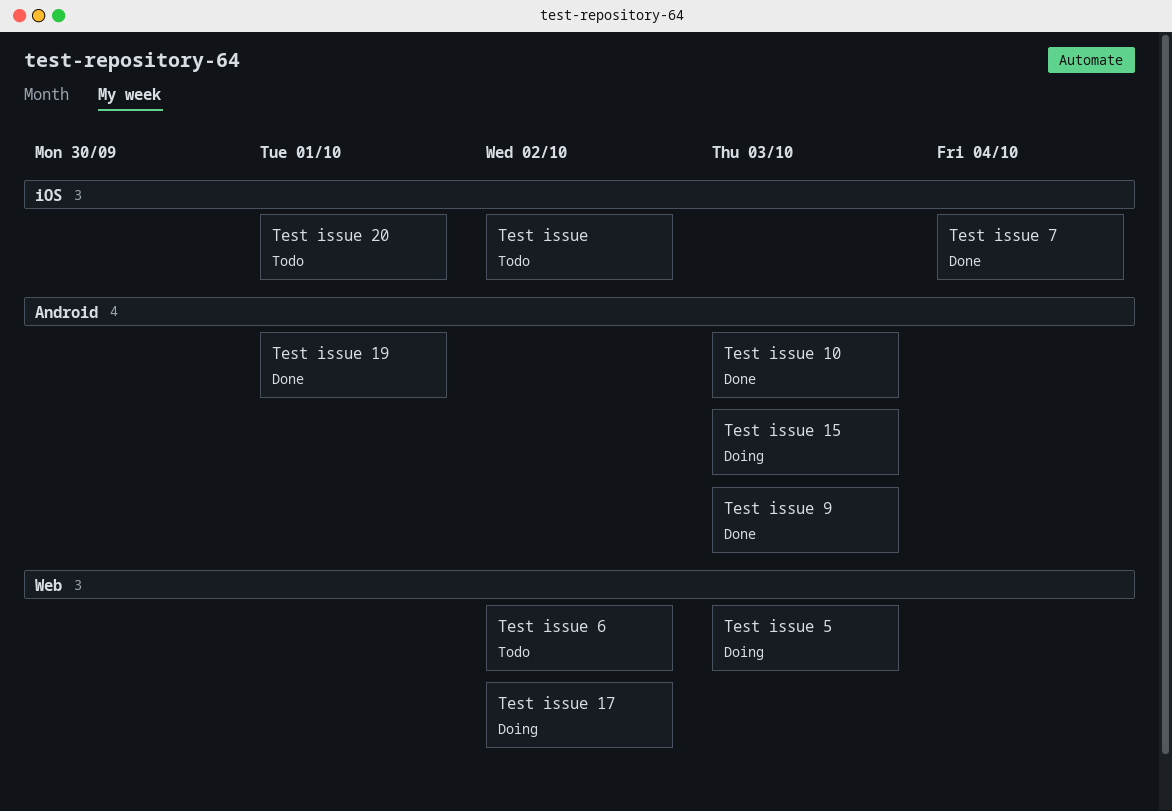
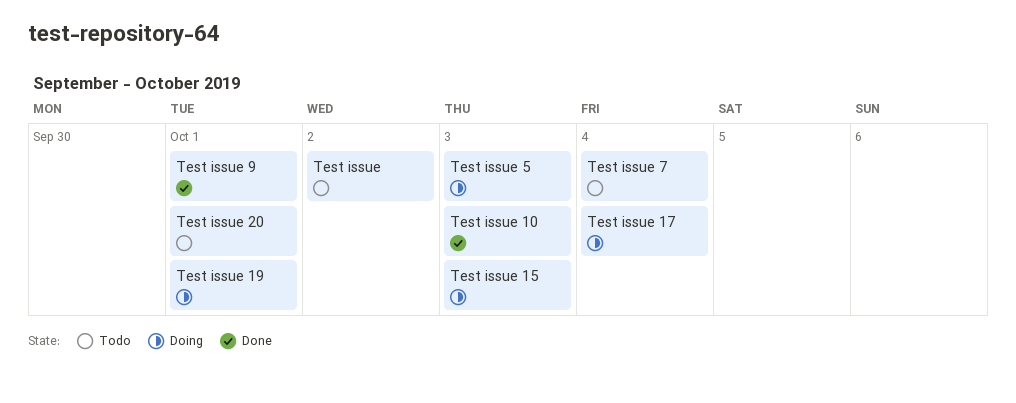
Test issue 17, due: Oct 2 -> Oct 4
Test issue 19, status: Done -> Doing
Test issue 6: present -> none
Test issue 7, status: Done -> Todo
Test issue 9, due: Oct 3 -> Oct 1

